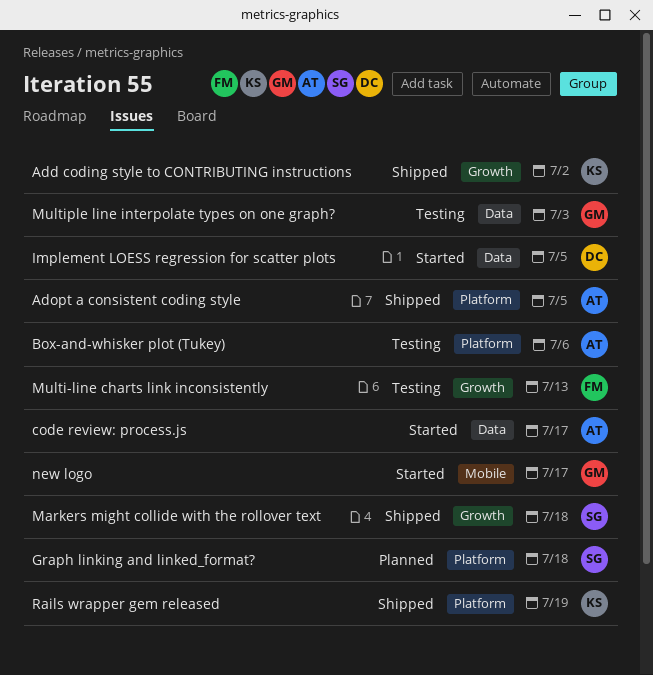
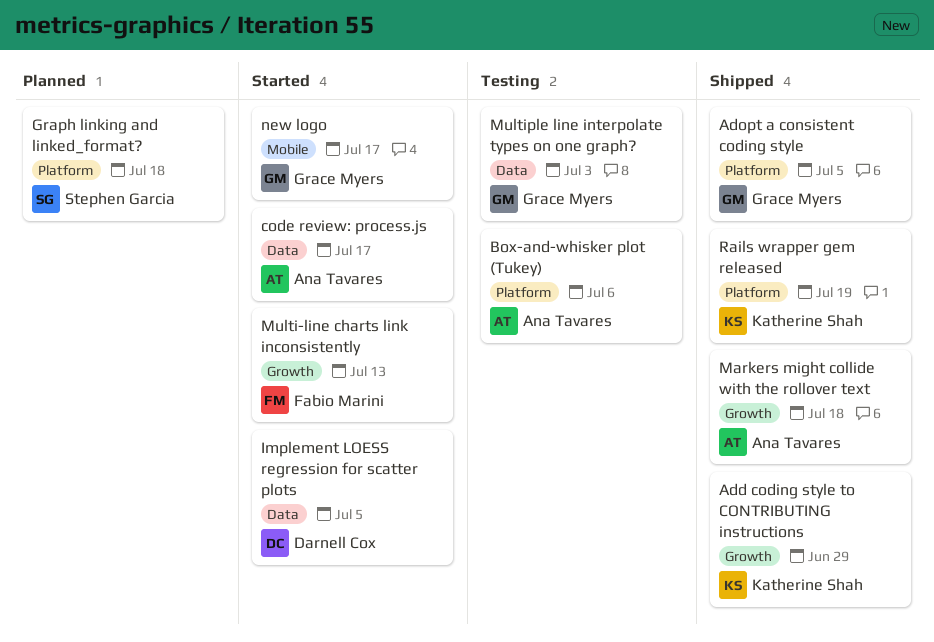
Add coding style to CONTRIBUTING instructions, due: Jul 2 -> Jun 29
Adopt a consistent coding style, owner: Ana Tavares -> Grace Myers
Markers might collide with the rollover text, owner: Stephen Garcia -> Ana Tavares
Multi-line charts link inconsistently, status: Testing -> Started

